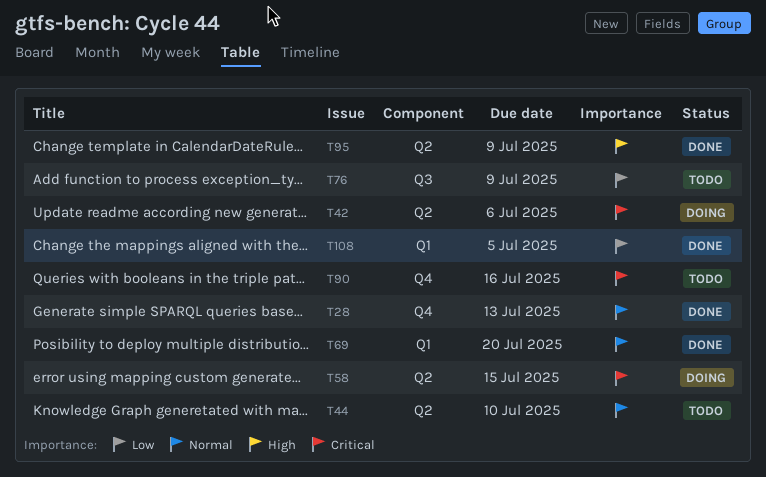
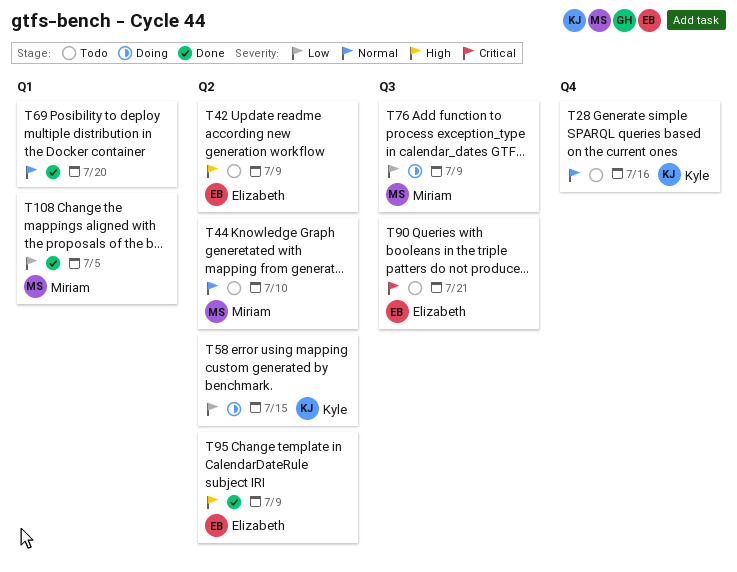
T28, status: Done -> Todo
T28, due: Jul 13 -> Jul 16
T42, status: Doing -> Todo
T42, priority: Critical -> High
T42, due: Jul 6 -> Jul 9
T58, priority: Critical -> Low
T76, status: Todo -> Doing
T90, label: Q4 -> Q3
T90, due: Jul 16 -> Jul 21

